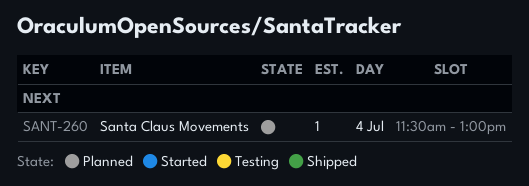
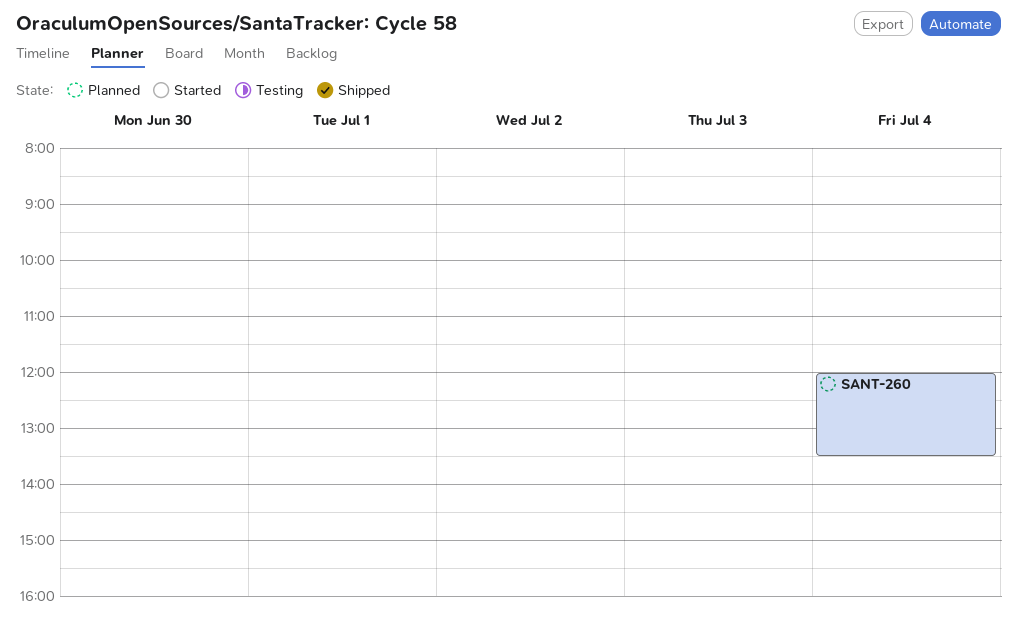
SANT-260, begins: 11:30 -> 12:00
SANT-260, ends: 13:00 -> 13:30

